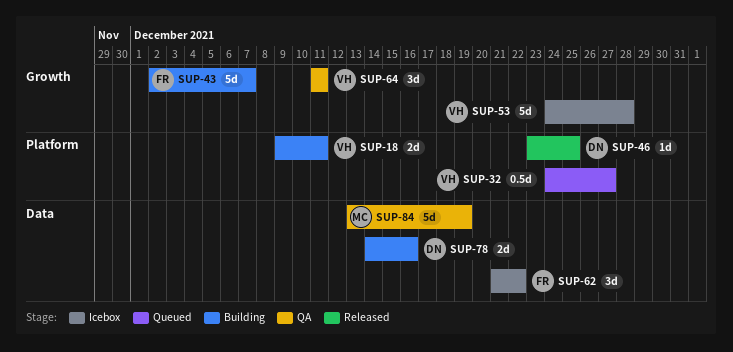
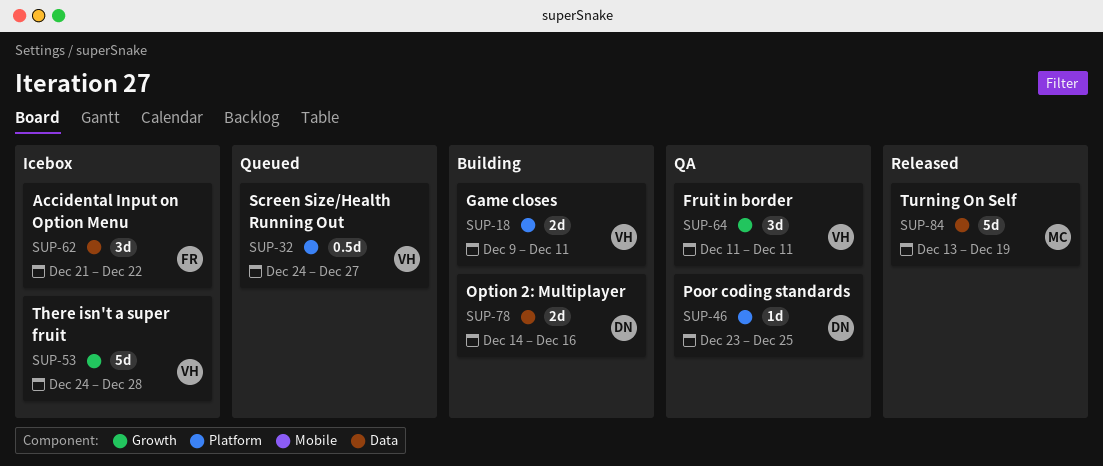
SUP-43: present -> none
SUP-46, status: Released -> QA
SUP-84, status: QA -> Released

